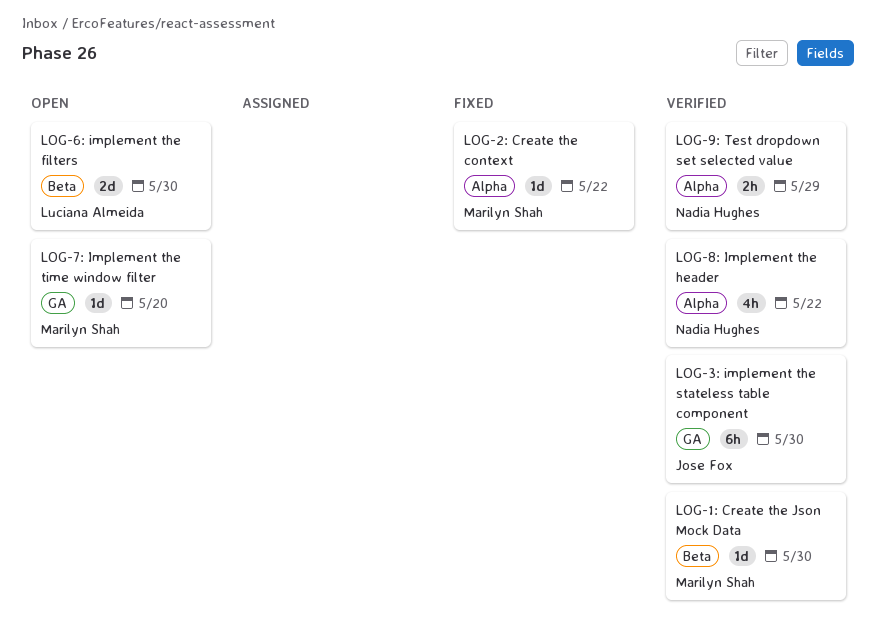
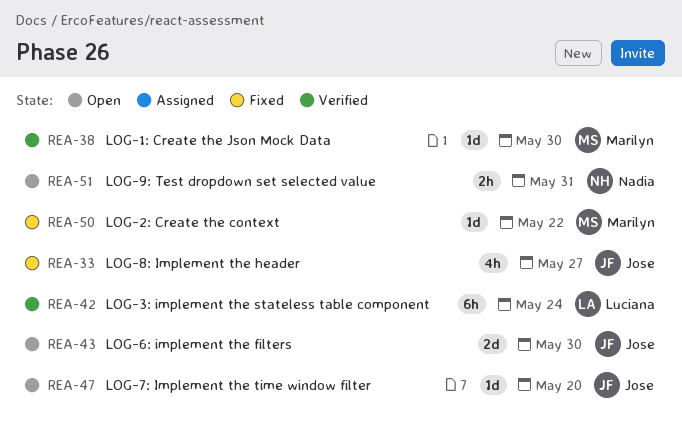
LOG-3: implement the stateless table component, owner: Jose Fox -> Luciana Almeida
LOG-3: implement the stateless table component, due: May 30 -> May 24
LOG-6: implement the filters, owner: Luciana Almeida -> Jose Fox
LOG-7: Implement the time window filter, owner: Marilyn Shah -> Jose Fox
LOG-8: Implement the header, status: Verified -> Fixed
LOG-8: Implement the header, owner: Nadia Hughes -> Jose Fox
LOG-8: Implement the header, due: May 22 -> May 27
LOG-9: Test dropdown set selected value, status: Verified -> Open
LOG-9: Test dropdown set selected value, due: May 29 -> May 31

